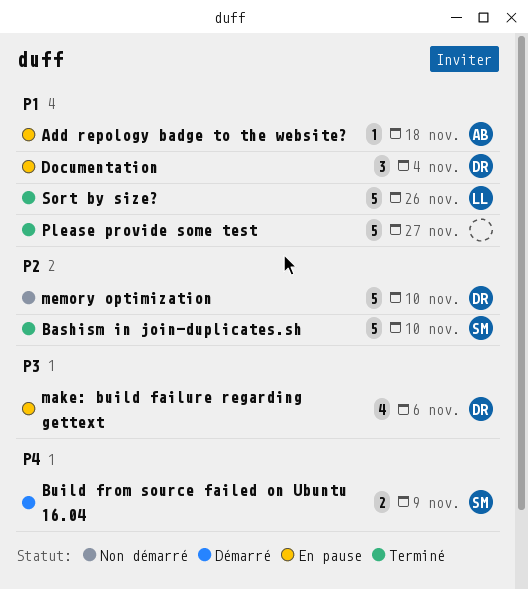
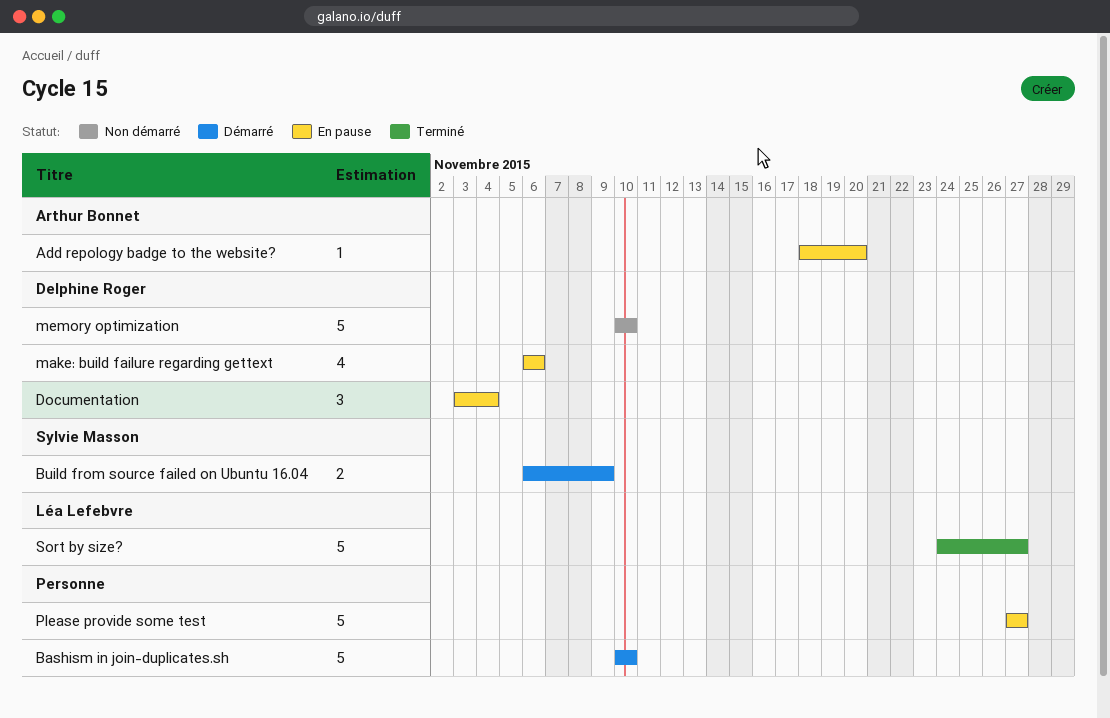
Add repology badge to the website?, due: Nov 18 -> Nov 20
Bashism in join-duplicates.sh, status: Terminé -> Démarré
Bashism in join-duplicates.sh, owner: Sylvie Masson -> none
Please provide some test, status: Terminé -> En pause
Sort by size?, due: Nov 26 -> Nov 27

